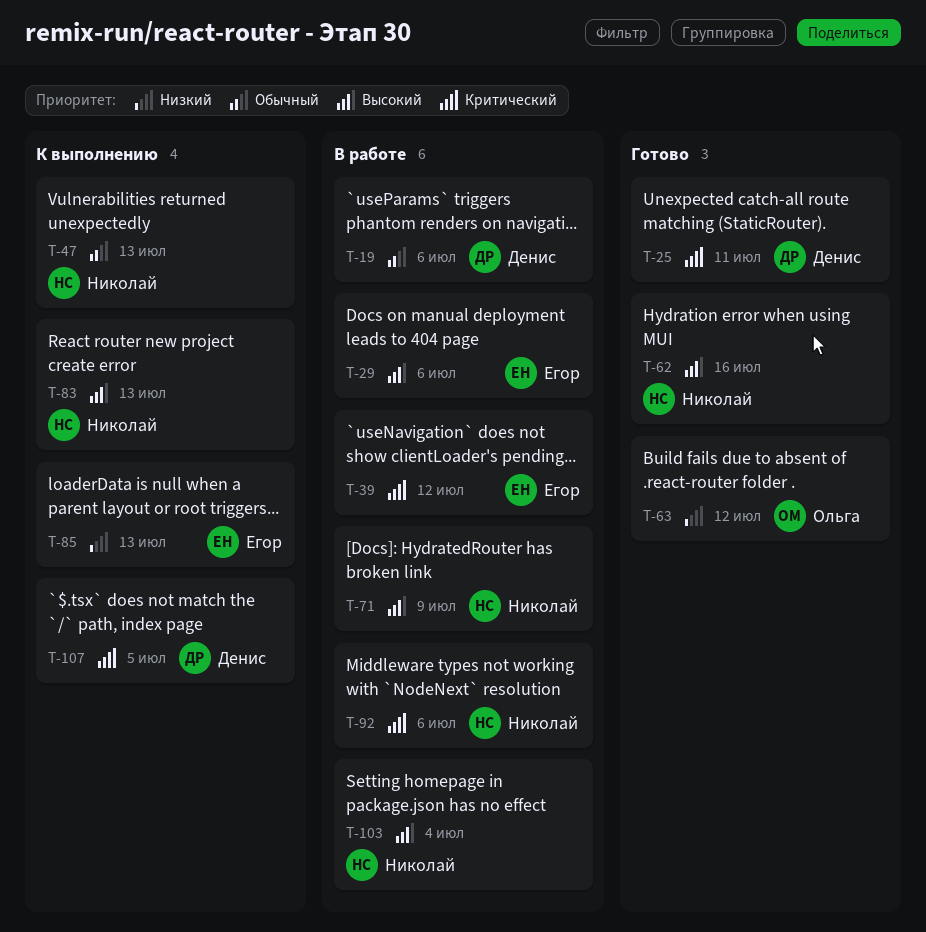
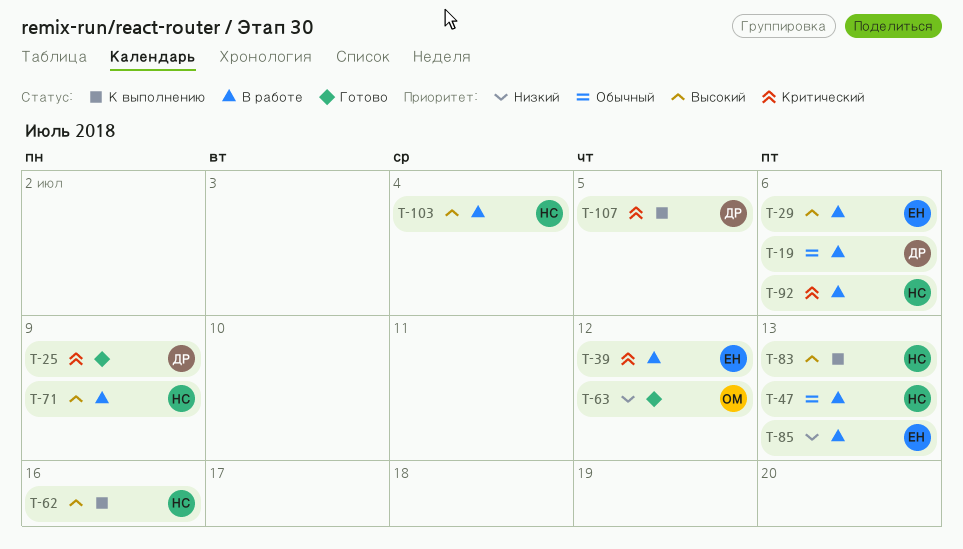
T-25, due: Jul 11 -> Jul 9
T-47, status: К выполнению -> В работе
T-62, status: Готово -> К выполнению
T-85, status: К выполнению -> В работе

